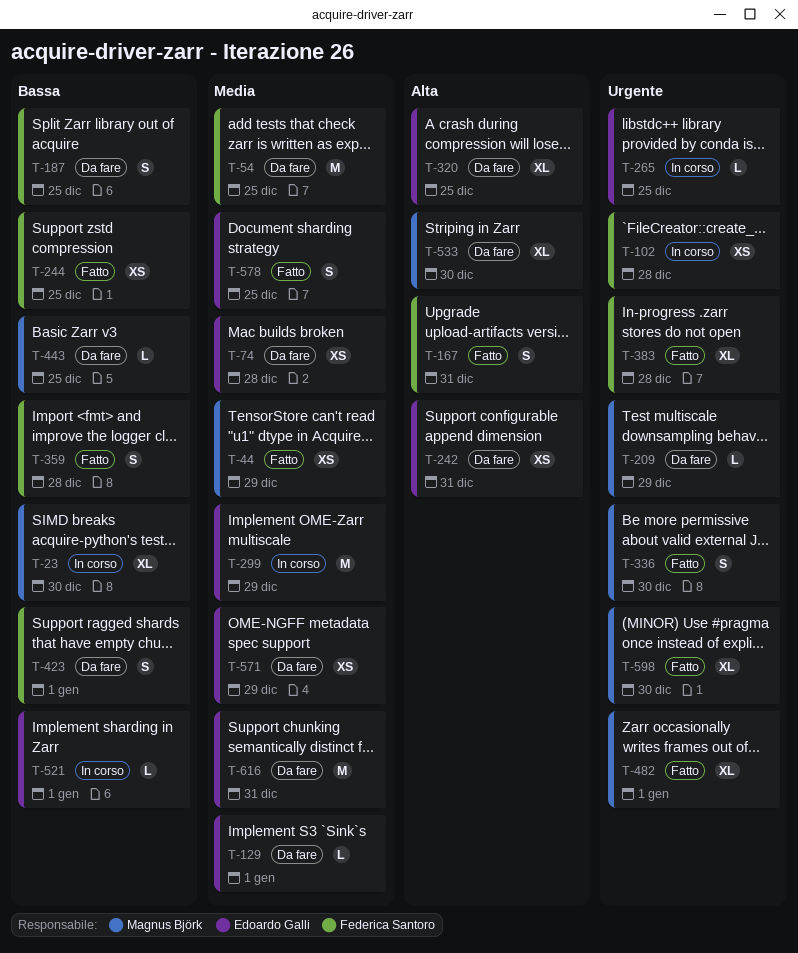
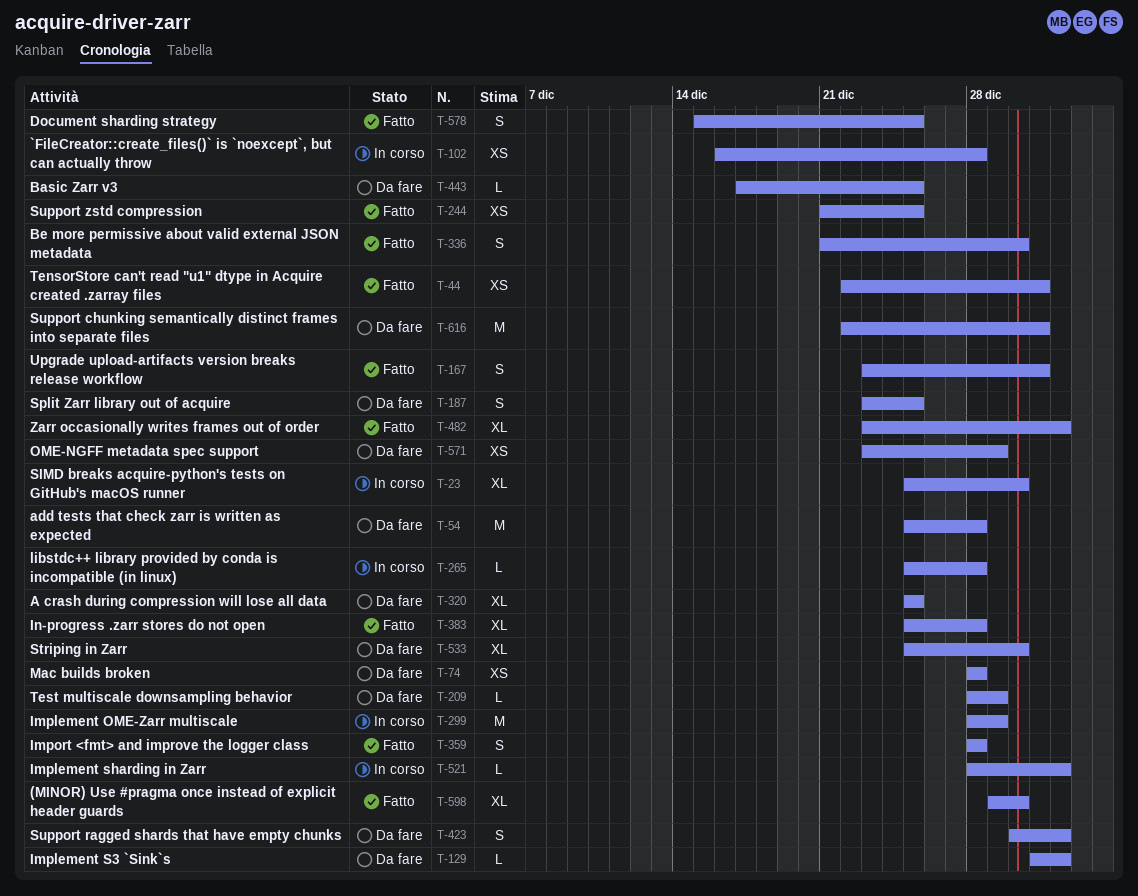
T-44, due: Dec 29 -> Dec 31
T-54, due: Dec 25 -> Dec 28
T-242: present -> none
T-265, due: Dec 25 -> Dec 28

